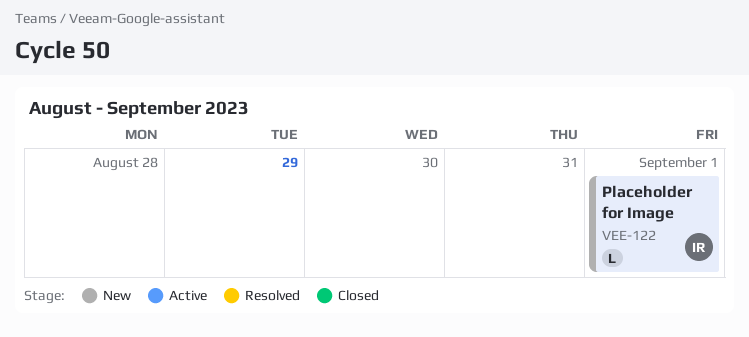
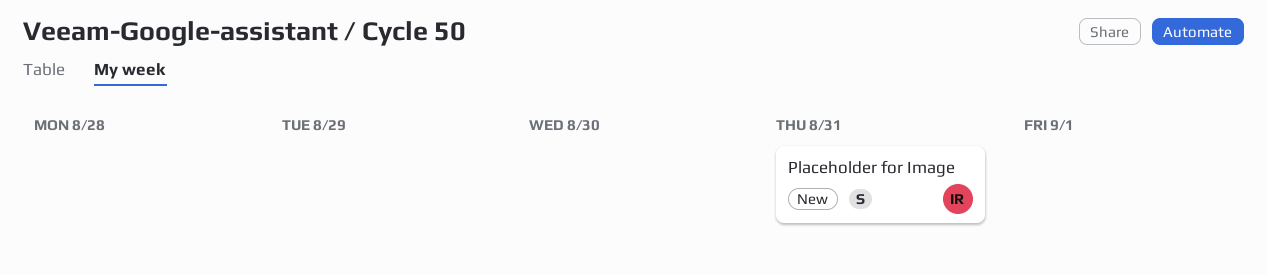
Placeholder for Image, estimate: L -> S
Placeholder for Image, due: Sep 1 -> Aug 31

